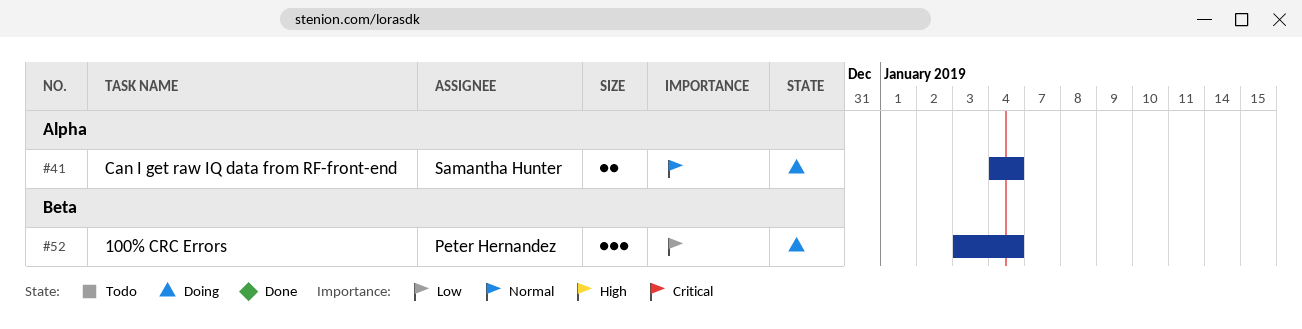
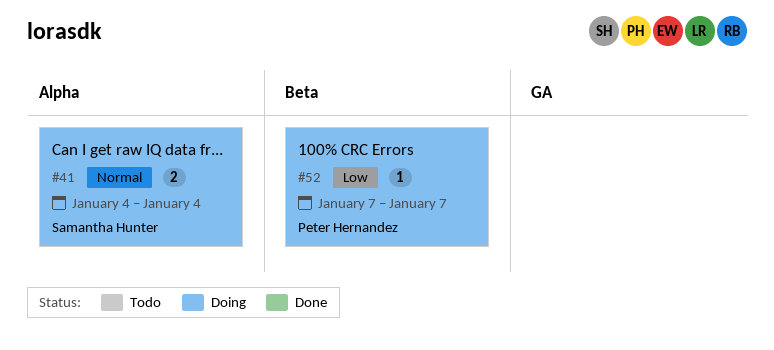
#52, estimate: 3 -> 1
#52, start: Jan 3 -> Jan 7
#52, due: Jan 4 -> Jan 7

